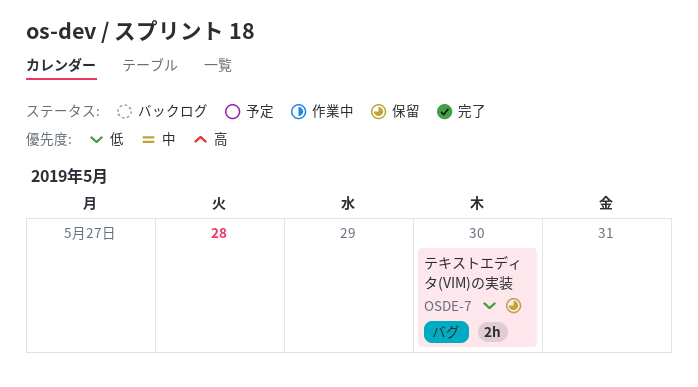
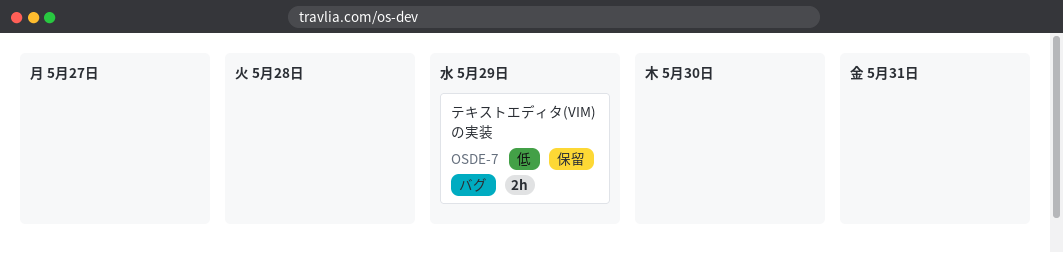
OSDE-7, due: May 30 -> May 29

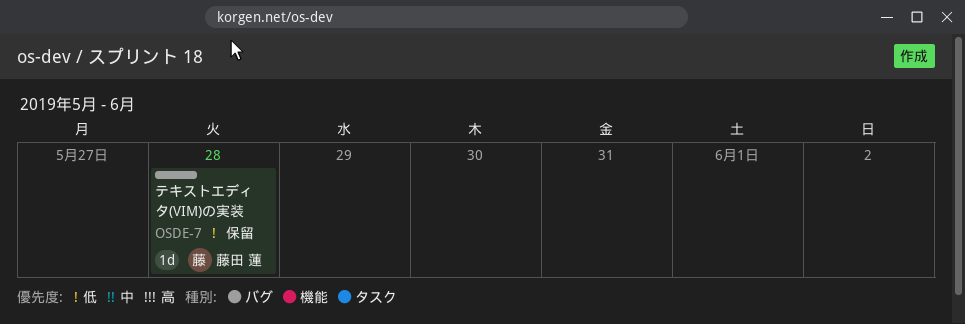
OSDE-7, estimate: 2h -> 1d
OSDE-7, due: May 29 -> May 28

